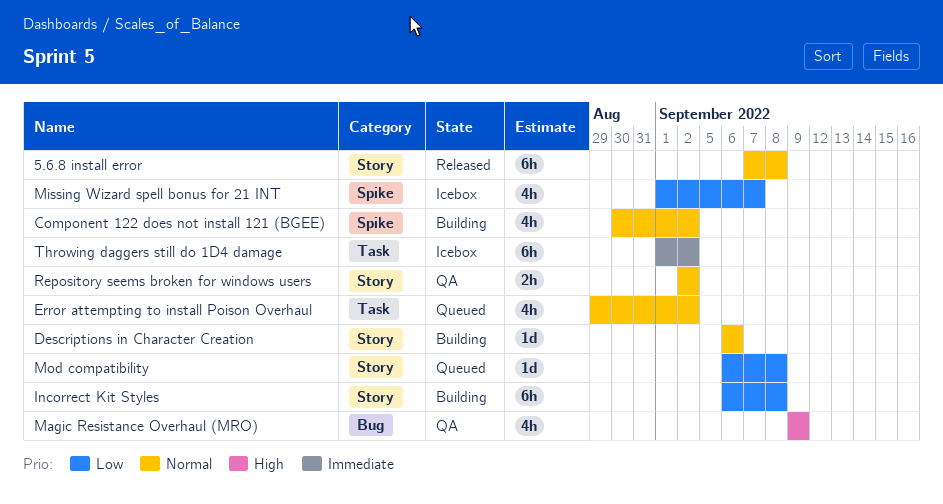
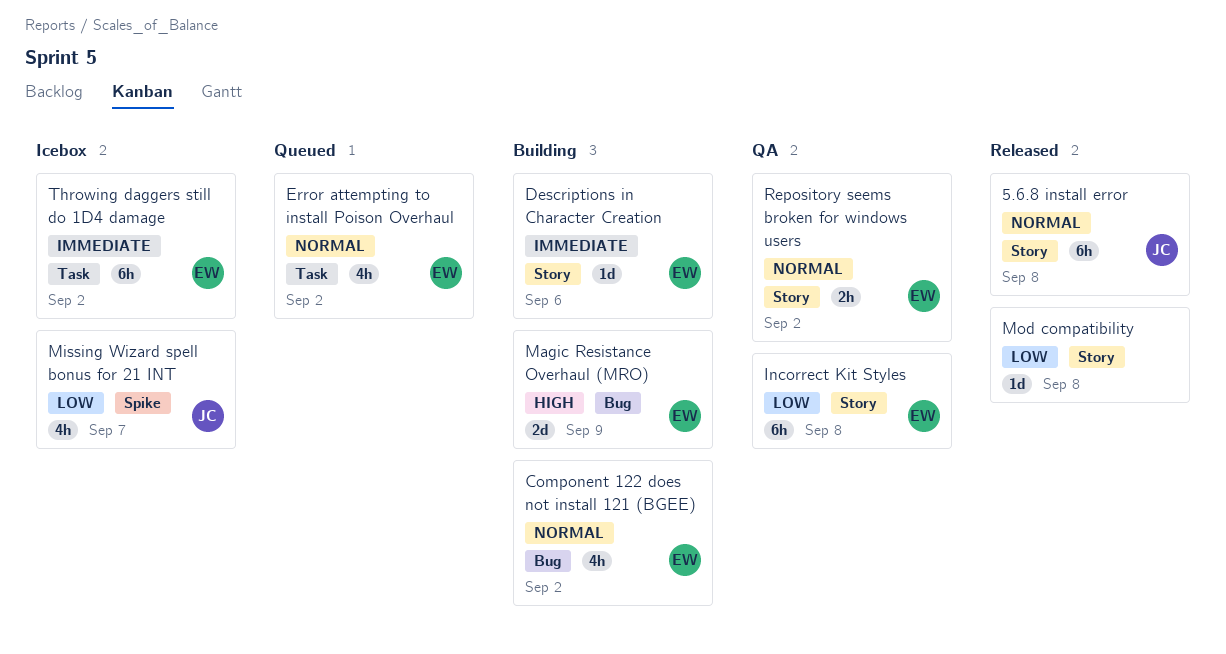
Component 122 does not install 121 (BGEE), label: Spike -> Bug
Descriptions in Character Creation, priority: Normal -> Immediate
Incorrect Kit Styles, status: Building -> QA
Magic Resistance Overhaul (MRO), status: QA -> Building
Magic Resistance Overhaul (MRO), estimate: 4h -> 2d
Mod compatibility, status: Queued -> Released

